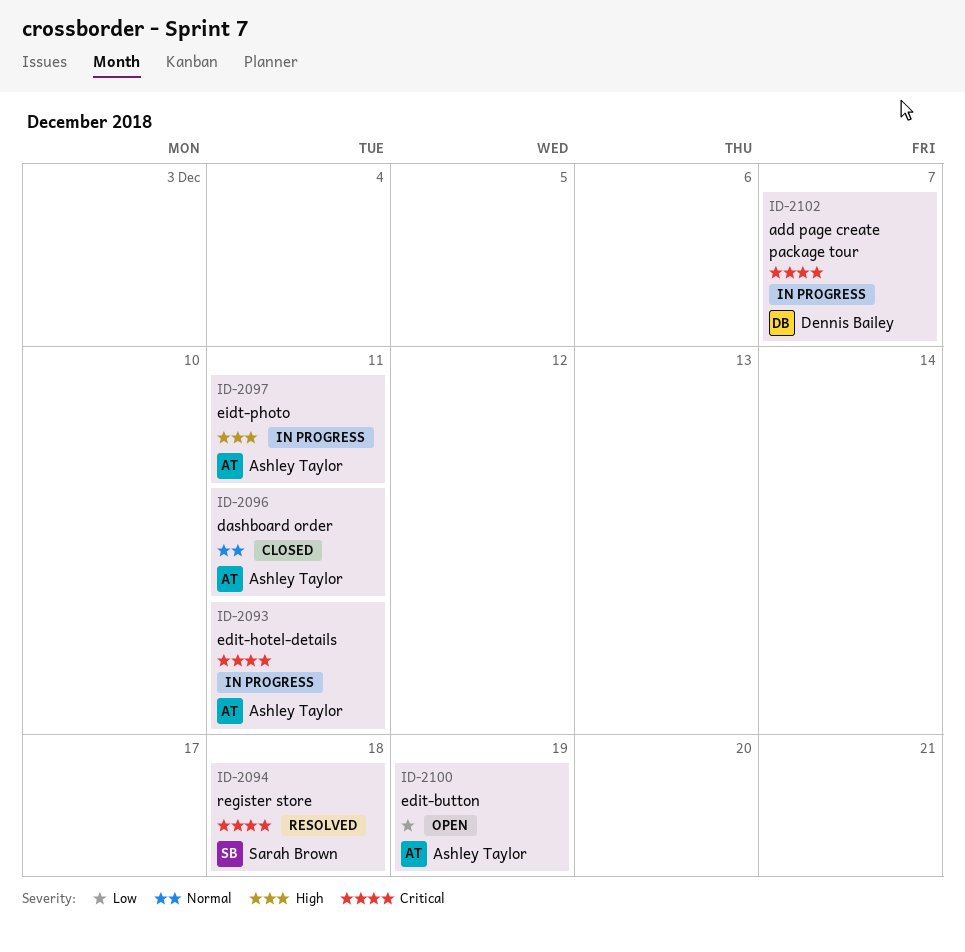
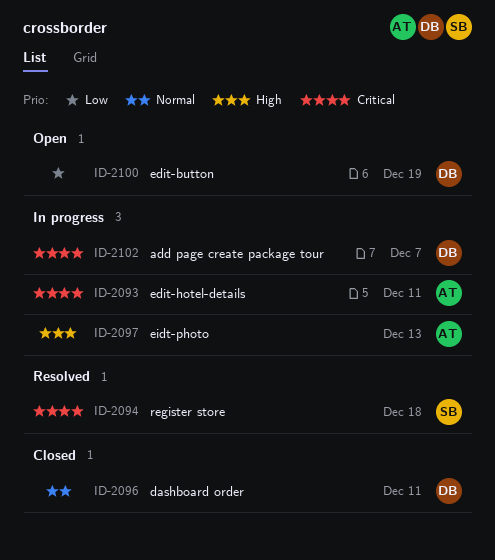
ID-2096, owner: Ashley Taylor -> Dennis Bailey
ID-2097, due: Dec 11 -> Dec 13
ID-2100, owner: Ashley Taylor -> Dennis Bailey

